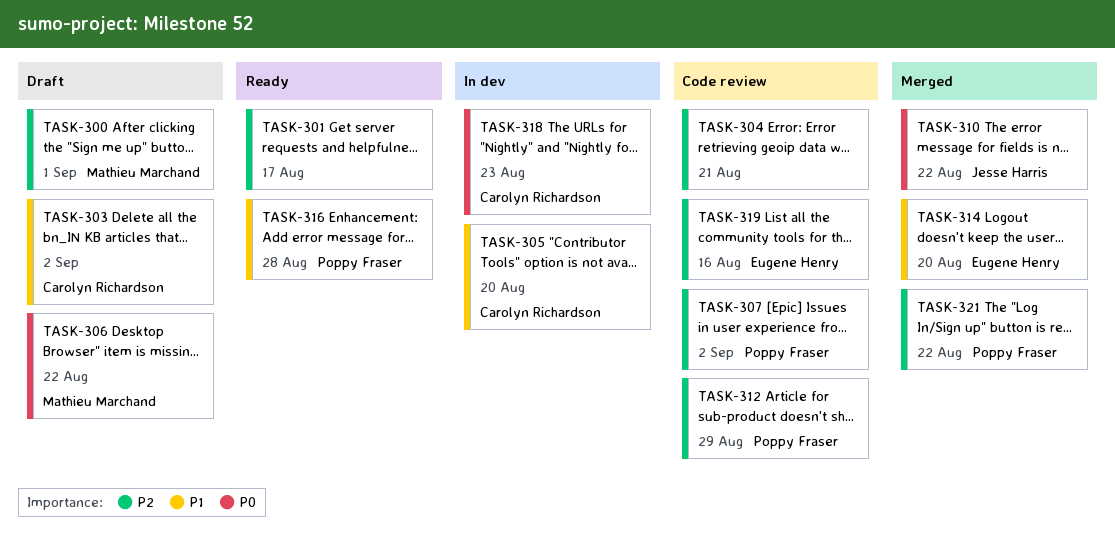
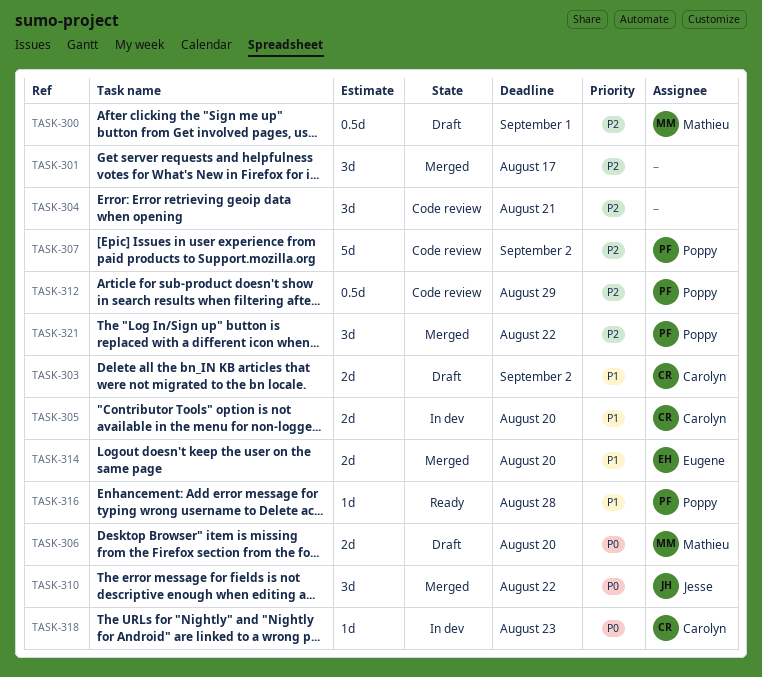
TASK-301, status: Ready -> Merged
TASK-306, due: Aug 22 -> Aug 20
TASK-319: present -> none

